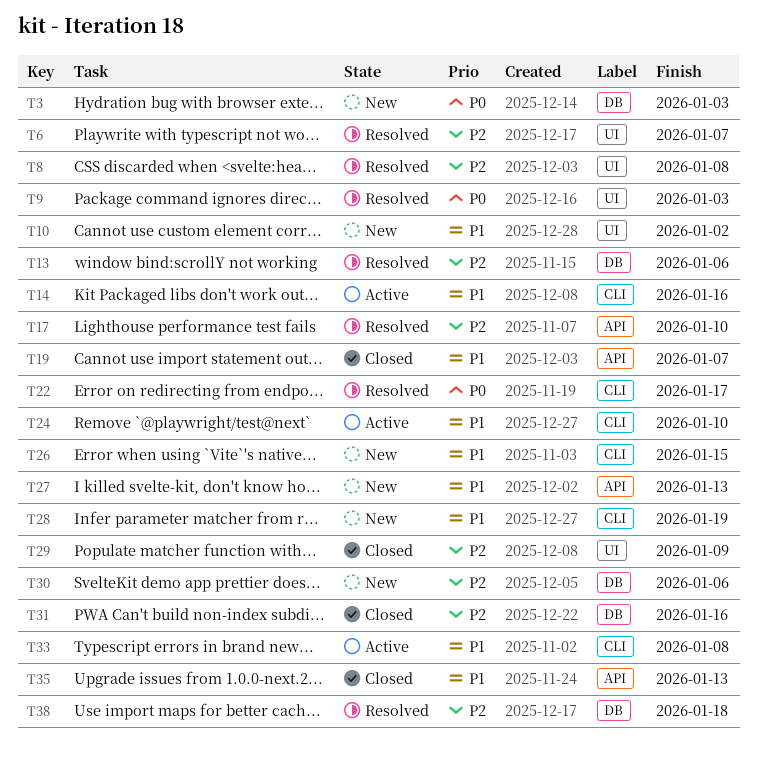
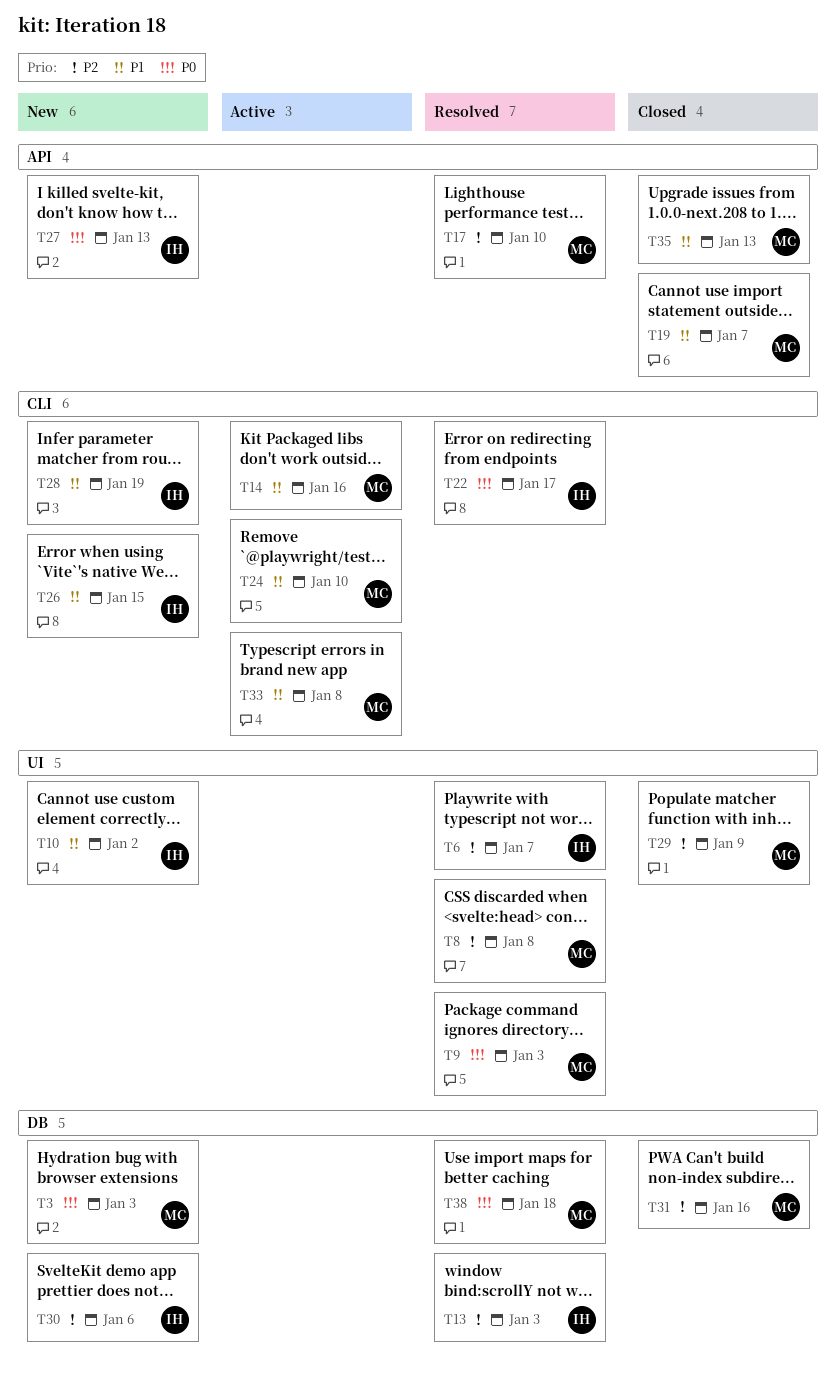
T13, due: Jan 6 -> Jan 3
T27, priority: P1 -> P0
T38, priority: P2 -> P0

